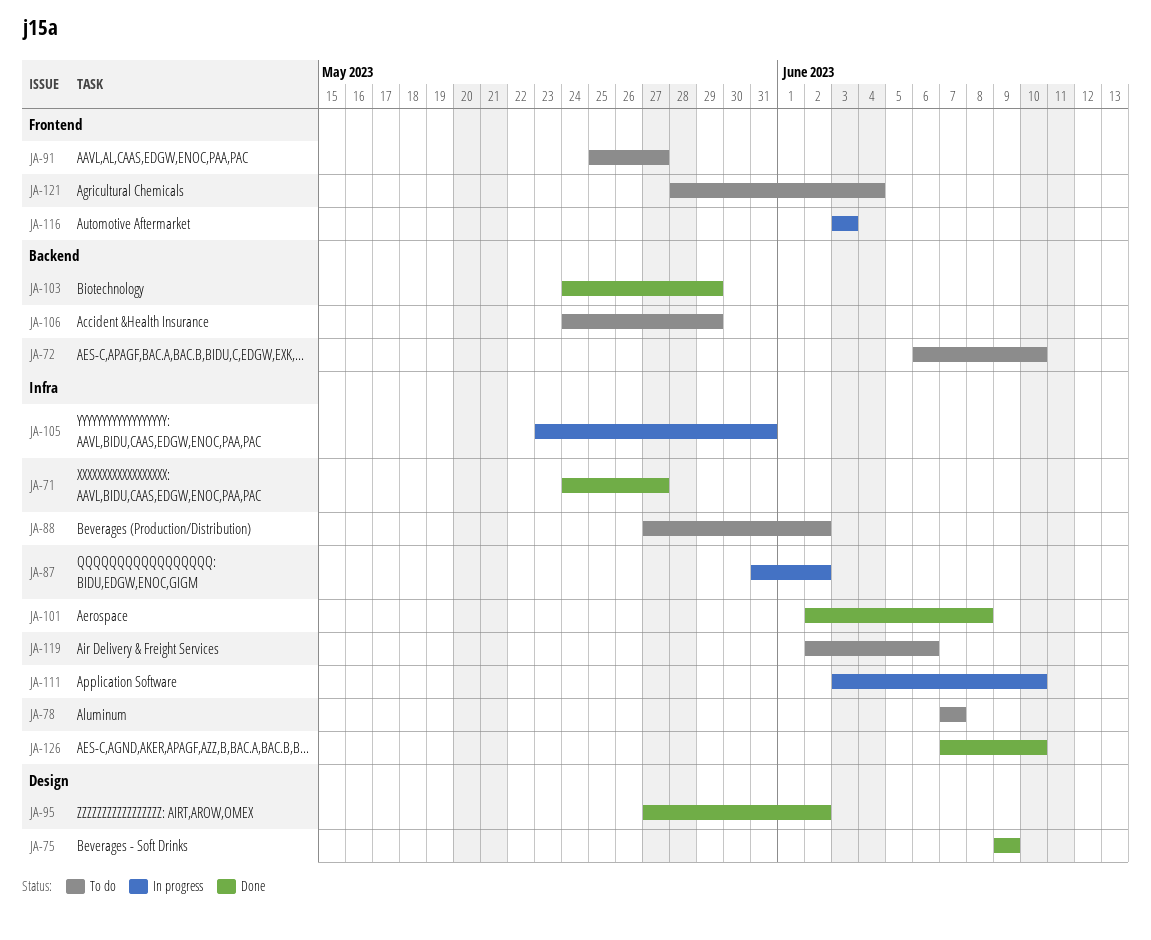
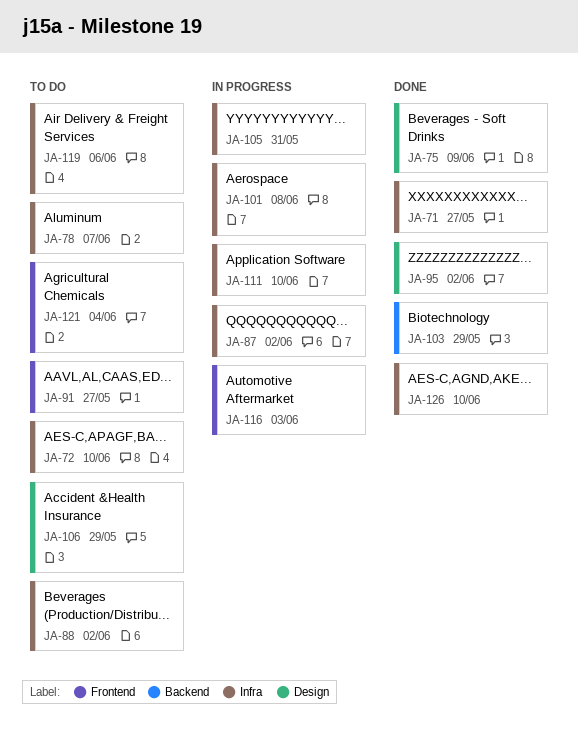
JA-72, label: Backend -> Infra
JA-101, status: Done -> In progress
JA-106, label: Backend -> Design

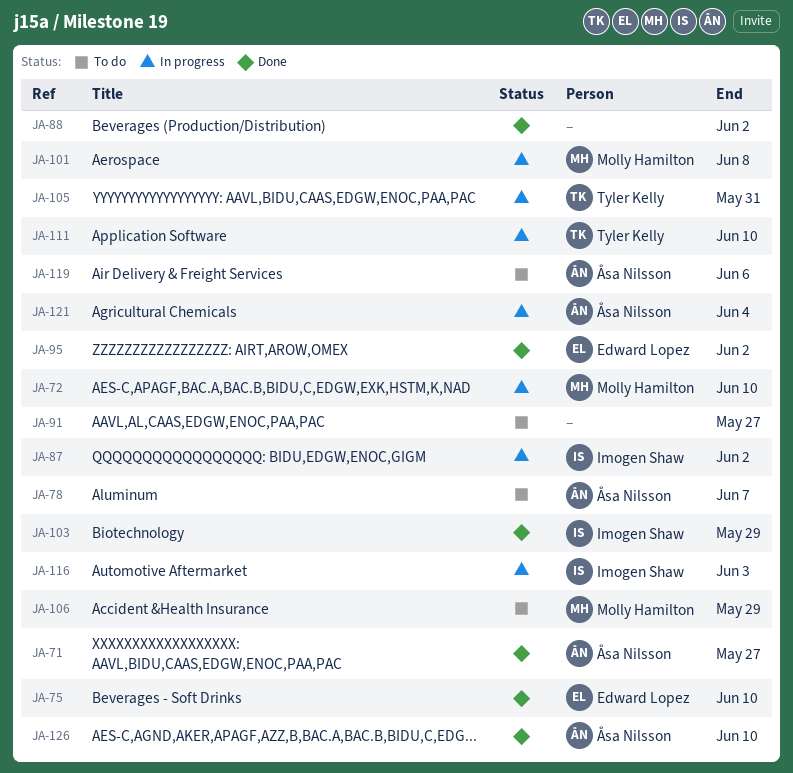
JA-72, status: To do -> In progress
JA-75, due: Jun 9 -> Jun 10
JA-88, status: To do -> Done
JA-121, status: To do -> In progress

